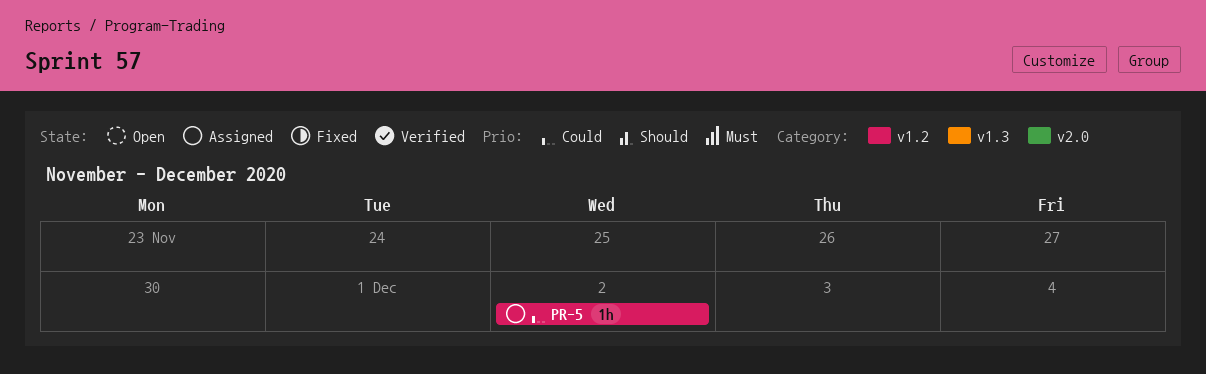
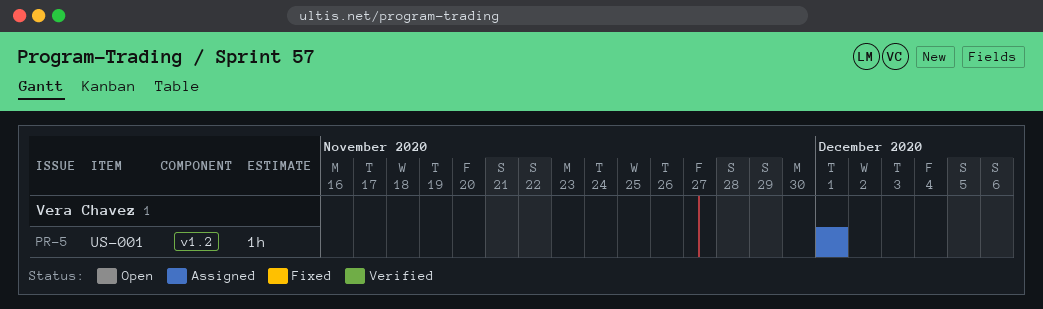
PR-5, start: Dec 2 -> Dec 1
PR-5, due: Dec 2 -> Dec 1

